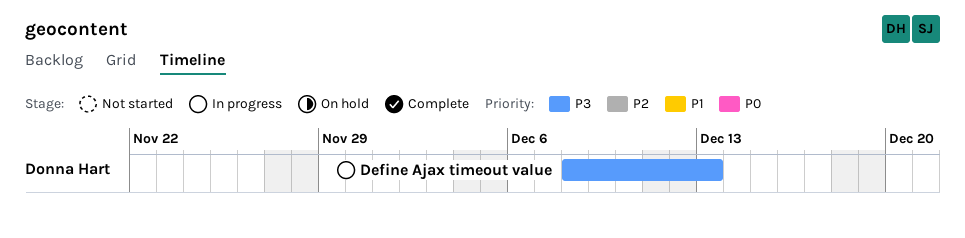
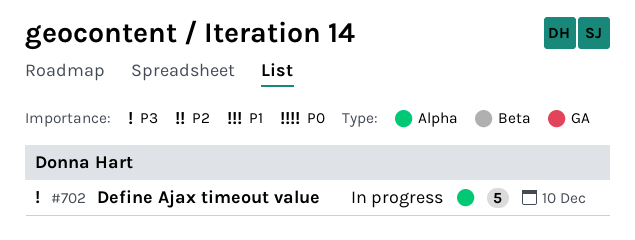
Define Ajax timeout value, due: Dec 13 -> Dec 10

